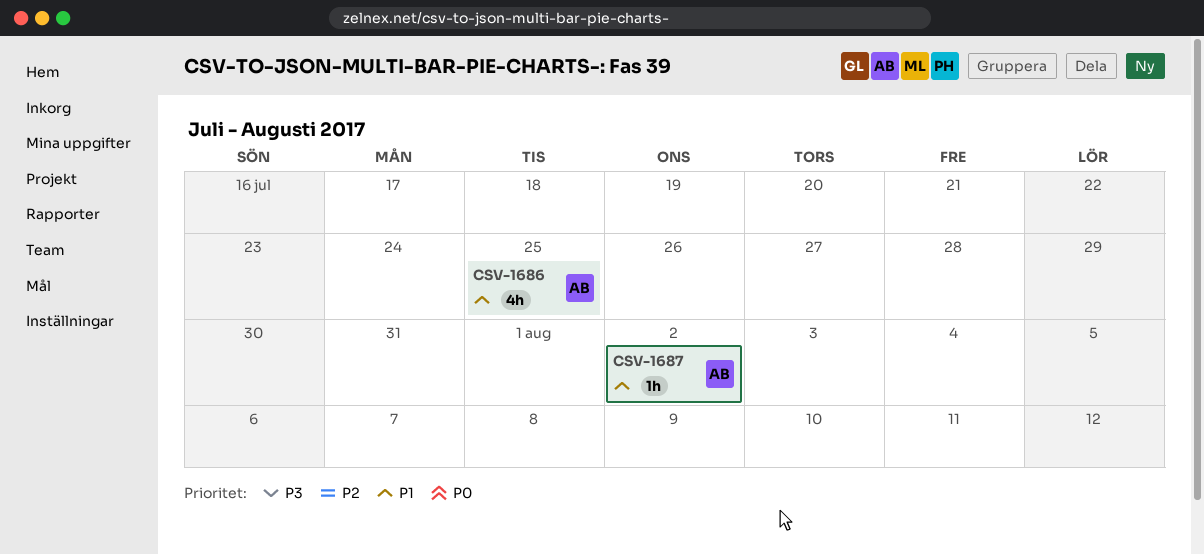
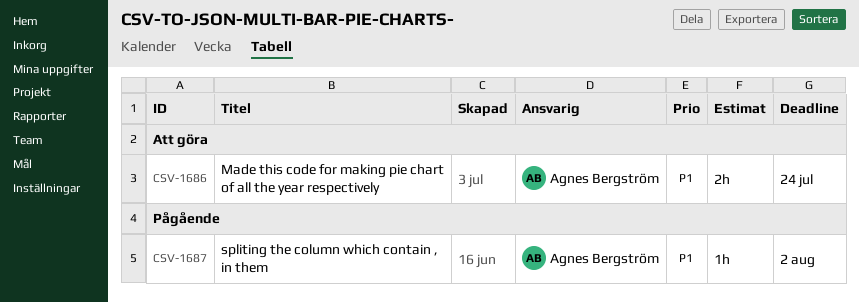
CSV-1686, estimate: 4h -> 2h
CSV-1686, due: Jul 25 -> Jul 24

